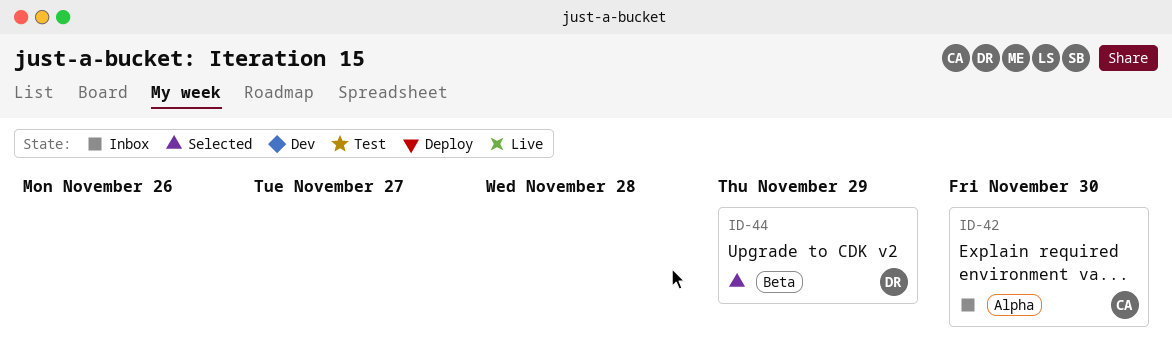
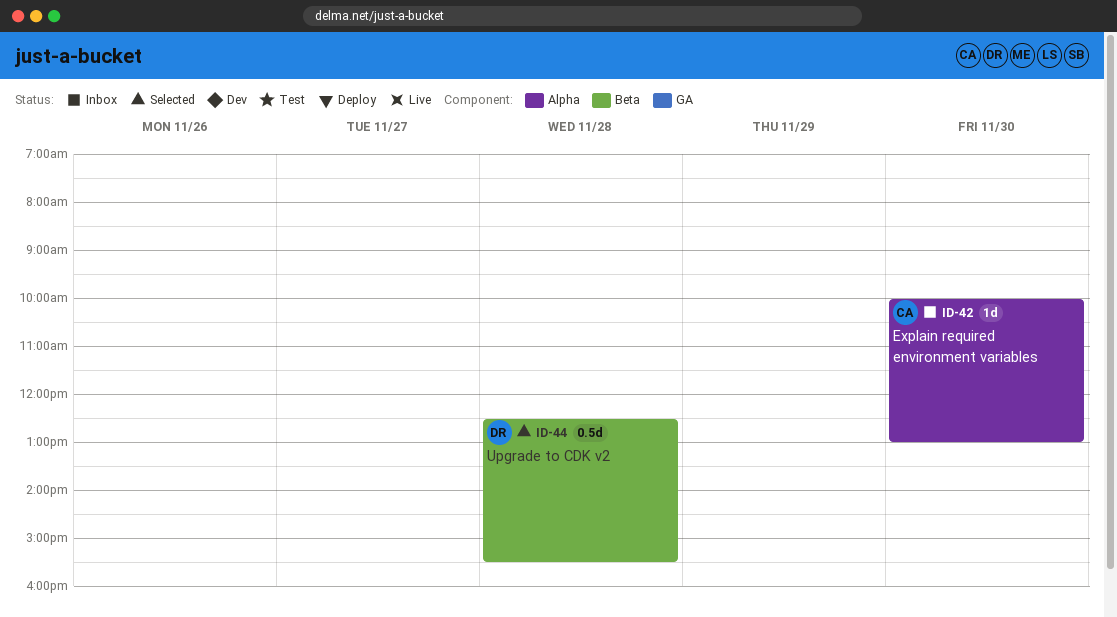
ID-44, day: Nov 29 -> Nov 28

